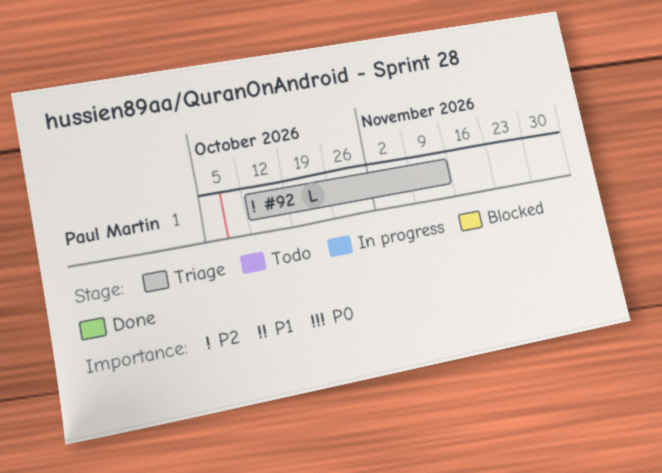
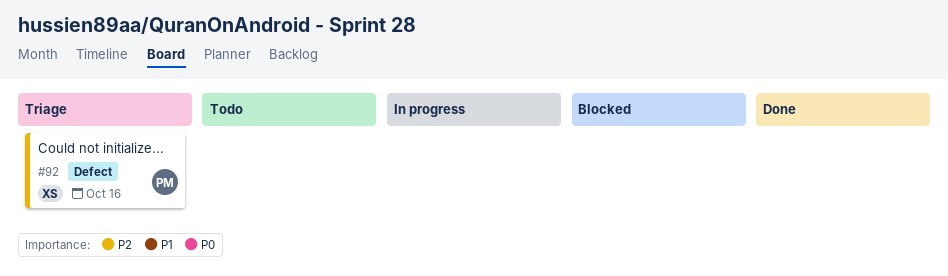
#92, estimate: L -> XS
#92, due: Nov 13 -> Oct 16

